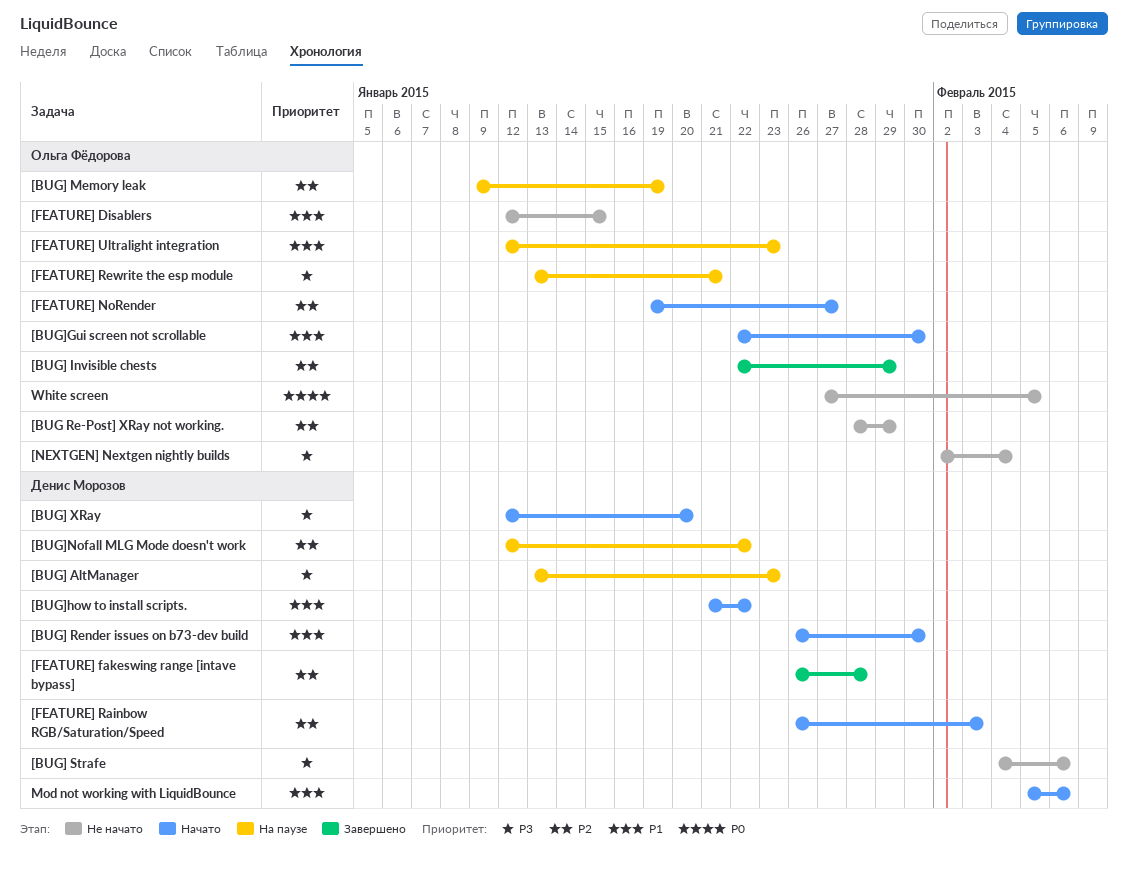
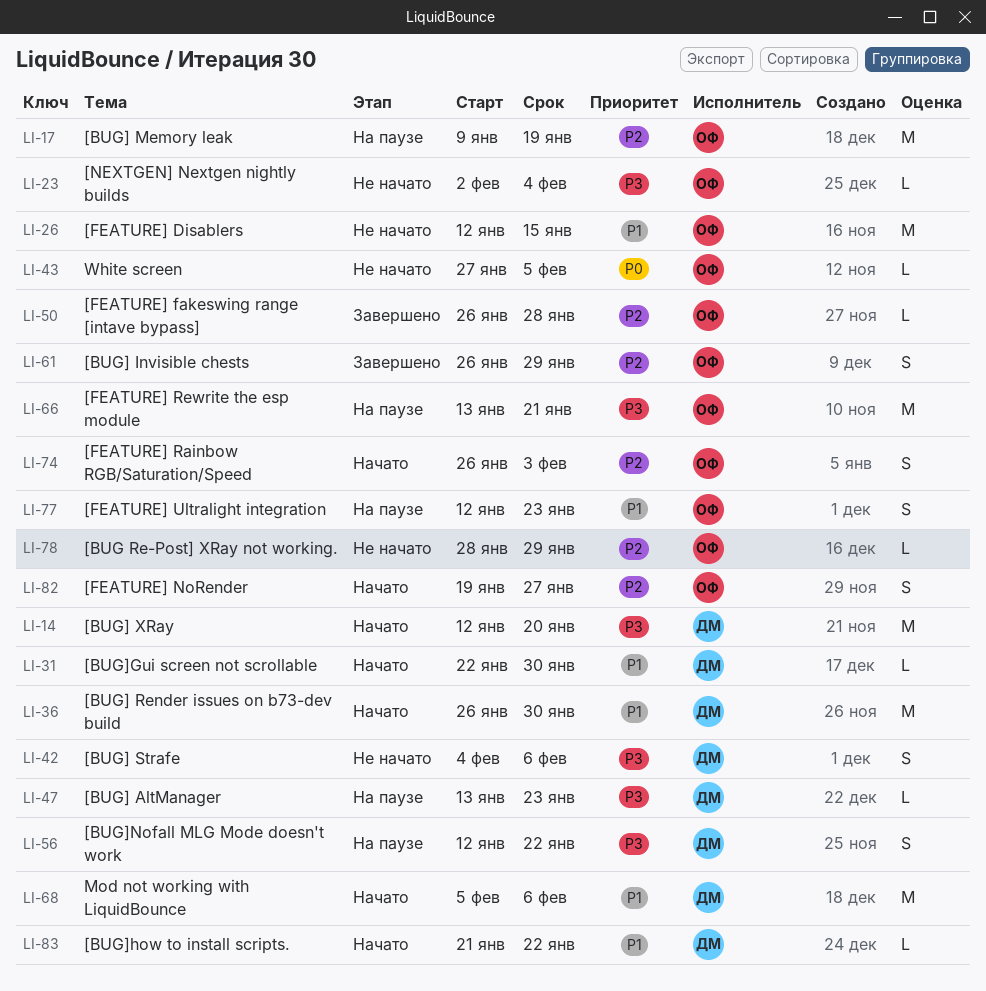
[BUG] Invisible chests, start: Jan 22 -> Jan 26
[BUG]Gui screen not scrollable, owner: Ольга Фёдорова -> Денис Морозов
[BUG]Nofall MLG Mode doesn't work, priority: P2 -> P3
[FEATURE] fakeswing range [intave bypass], owner: Денис Морозов -> Ольга Фёдорова
[FEATURE] Rainbow RGB/Saturation/Speed, owner: Денис Морозов -> Ольга Фёдорова

